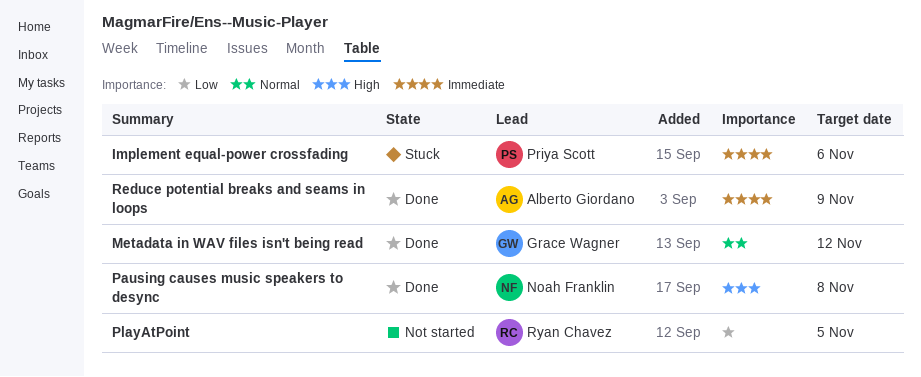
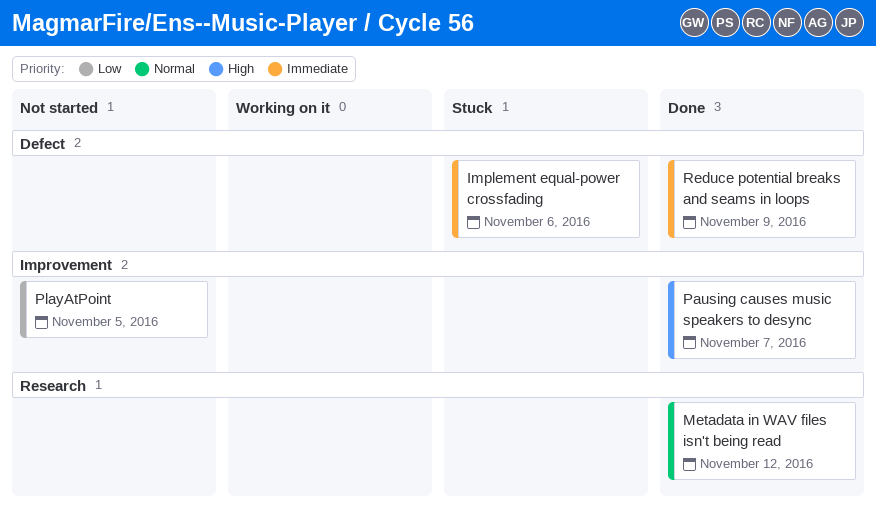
Pausing causes music speakers to desync, due: Nov 8 -> Nov 7

